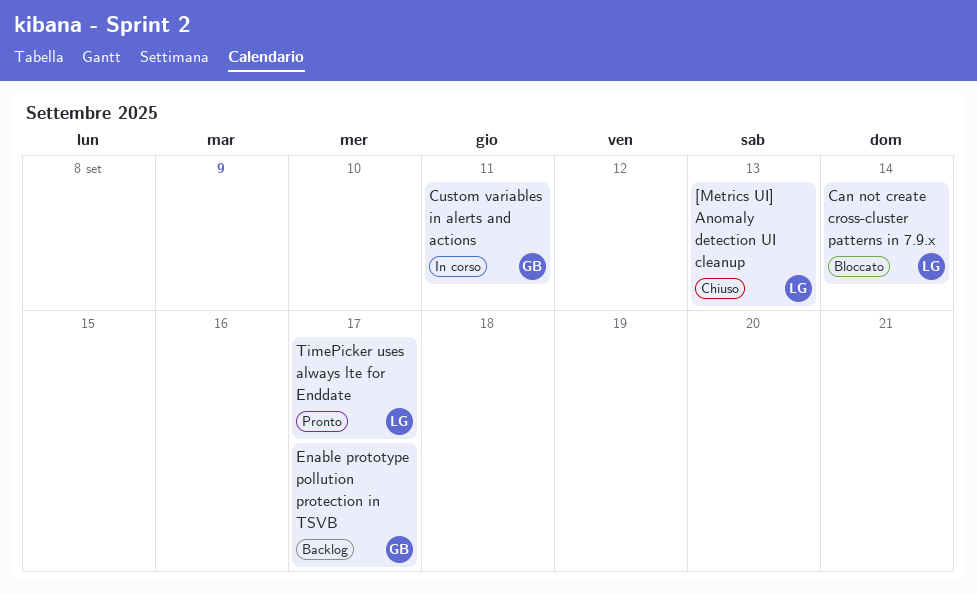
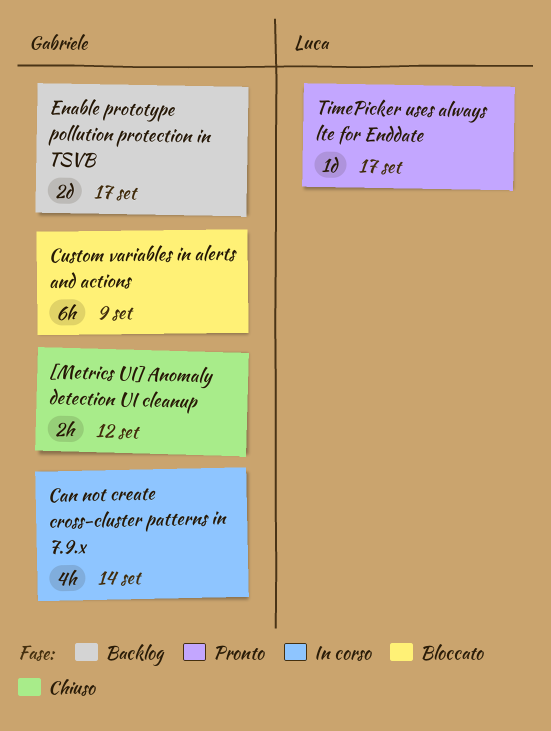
[Metrics UI] Anomaly detection UI cleanup, owner: Luca -> Gabriele
[Metrics UI] Anomaly detection UI cleanup, due: Sep 13 -> Sep 12
Can not create cross-cluster patterns in 7.9.x, status: Bloccato -> In corso
Can not create cross-cluster patterns in 7.9.x, owner: Luca -> Gabriele
Custom variables in alerts and actions, status: In corso -> Bloccato
Custom variables in alerts and actions, due: Sep 11 -> Sep 9

